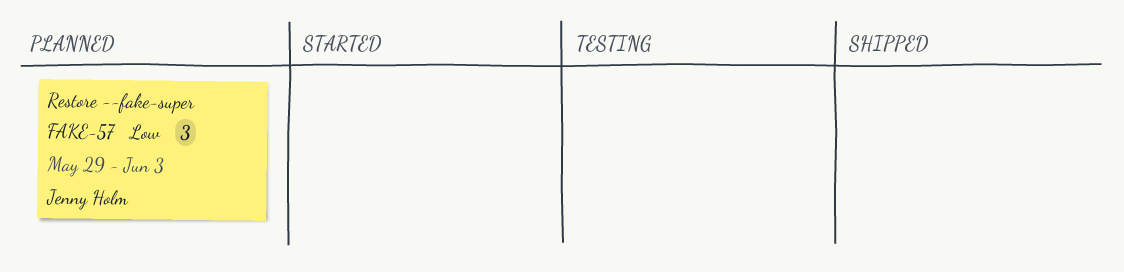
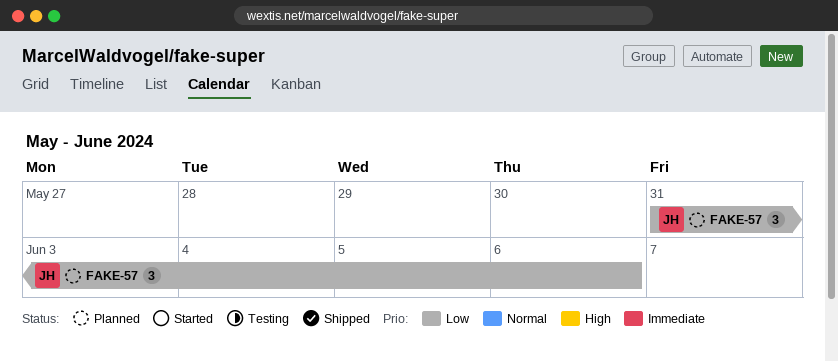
FAKE-57, start: May 29 -> May 31
FAKE-57, due: Jun 3 -> Jun 6

